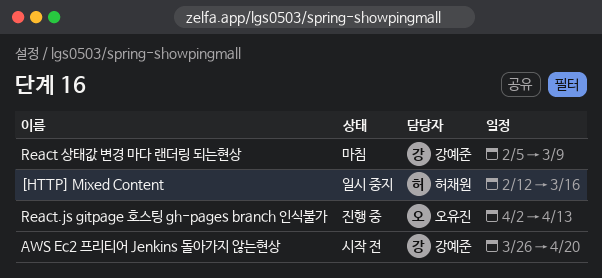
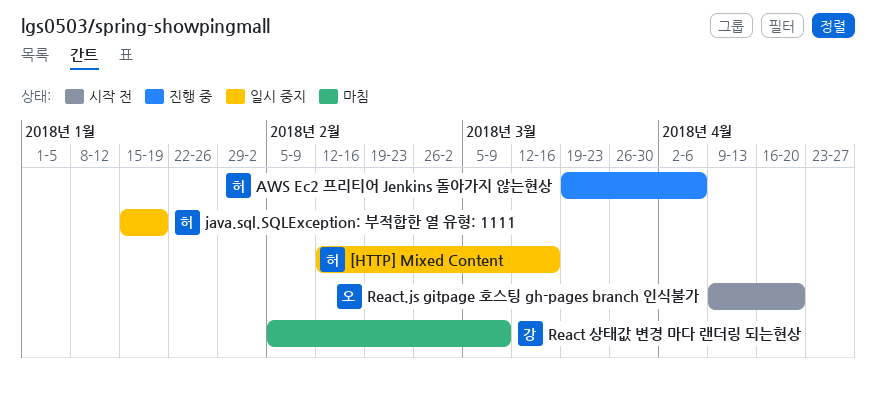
AWS Ec2 프리티어 Jenkins 돌아가지 않는현상, status: 시작 전 -> 진행 중
AWS Ec2 프리티어 Jenkins 돌아가지 않는현상, owner: 강예준 -> 허채원
AWS Ec2 프리티어 Jenkins 돌아가지 않는현상, start: Mar 26 -> Mar 19
AWS Ec2 프리티어 Jenkins 돌아가지 않는현상, due: Apr 20 -> Apr 6
java.sql.SQLException: 부적합한 열 유형: 1111: none -> present
React.js gitpage 호스팅 gh-pages branch 인식불가, status: 진행 중 -> 시작 전
React.js gitpage 호스팅 gh-pages branch 인식불가, start: Apr 2 -> Apr 9
React.js gitpage 호스팅 gh-pages branch 인식불가, due: Apr 13 -> Apr 20

